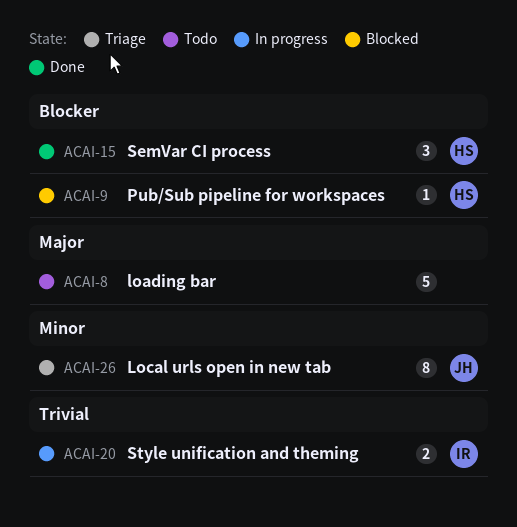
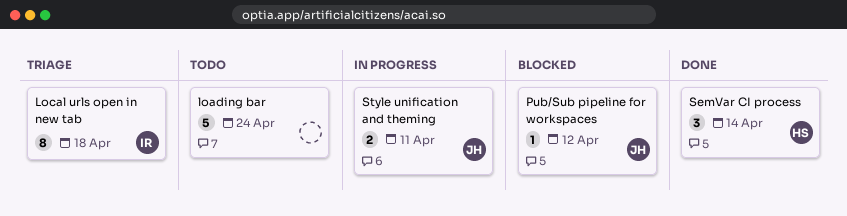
Local urls open in new tab, owner: JH -> IR
Pub/Sub pipeline for workspaces, owner: HS -> JH
Style unification and theming, owner: IR -> JH

